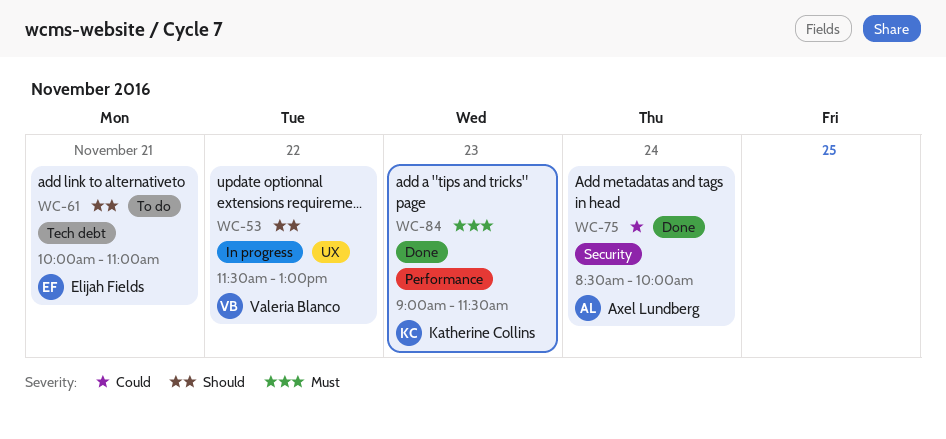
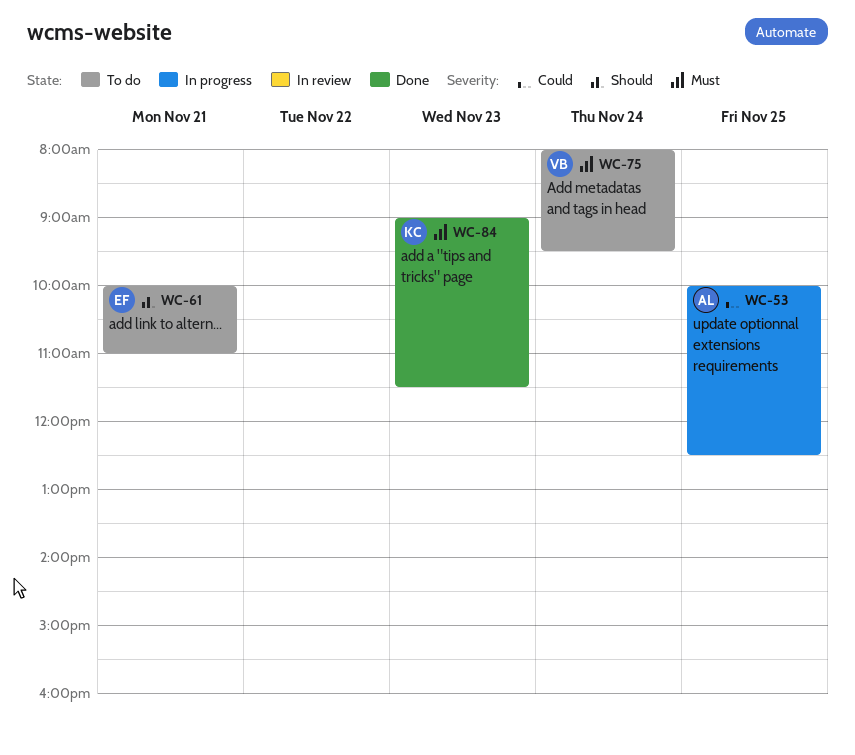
WC-53, owner: Valeria Blanco -> Axel Lundberg
WC-53, priority: Should -> Could
WC-53, day: Nov 22 -> Nov 25
WC-53, begins: 11:30 -> 10:00
WC-53, ends: 13:00 -> 12:30
WC-75, status: Done -> To do
WC-75, owner: Axel Lundberg -> Valeria Blanco
WC-75, priority: Could -> Must
WC-75, begins: 08:30 -> 08:00
WC-75, ends: 10:00 -> 09:30

